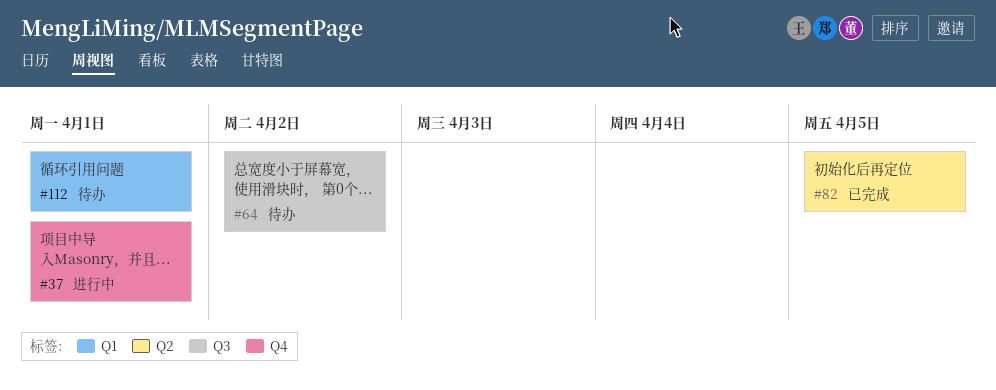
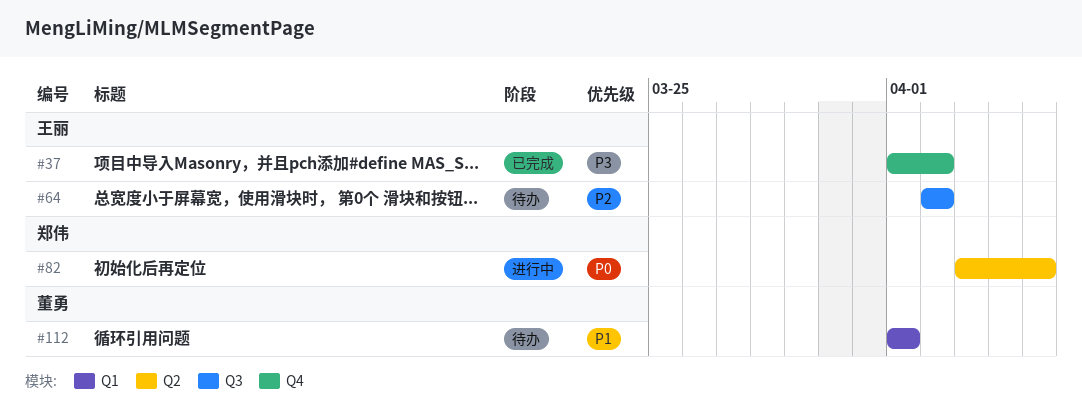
#37, status: 进行中 -> 已完成
#37, due: Apr 1 -> Apr 2
#82, status: 已完成 -> 进行中

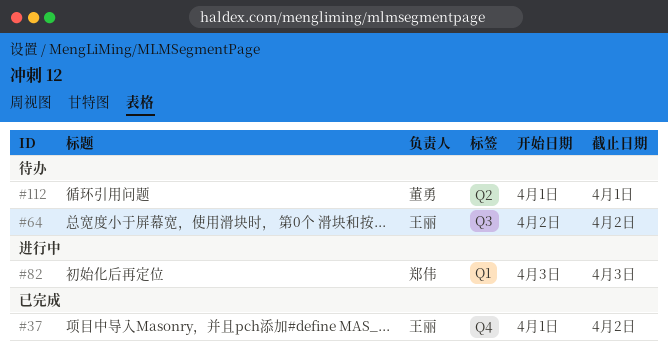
#82, label: Q2 -> Q1
#82, due: Apr 5 -> Apr 3
#112, label: Q1 -> Q2

